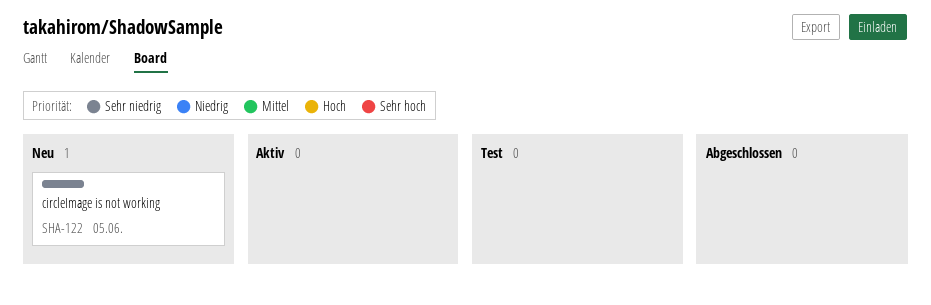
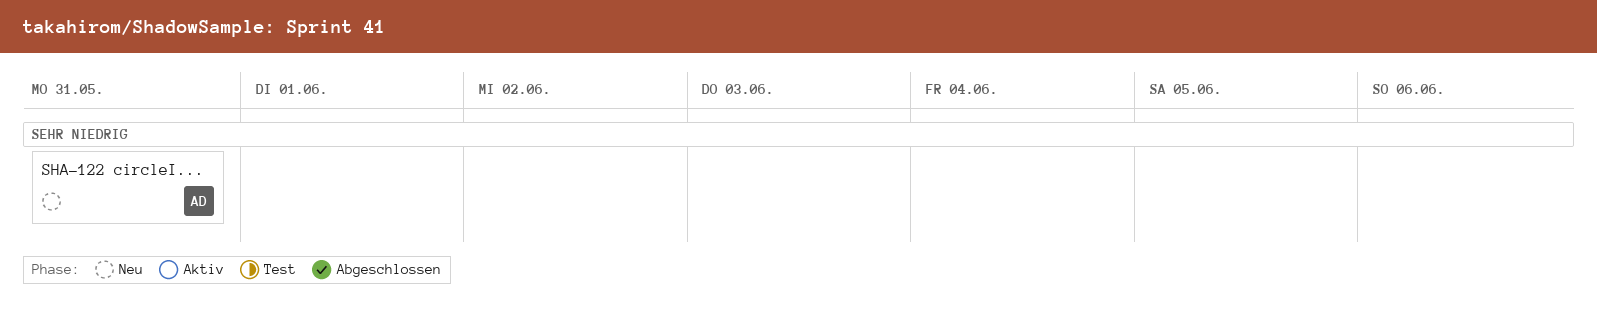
SHA-122, due: Jun 5 -> May 31

